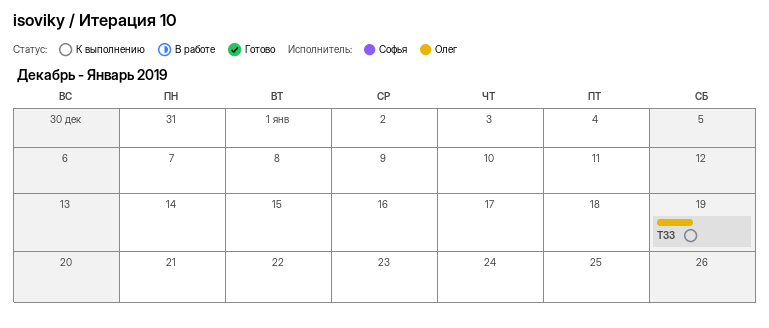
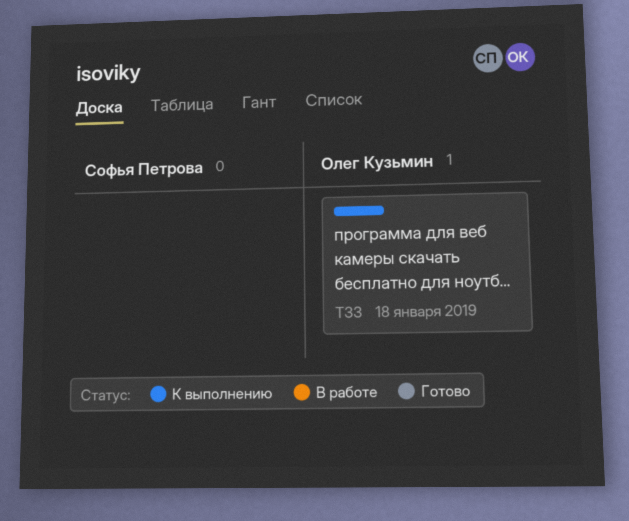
T33, due: Jan 19 -> Jan 18

